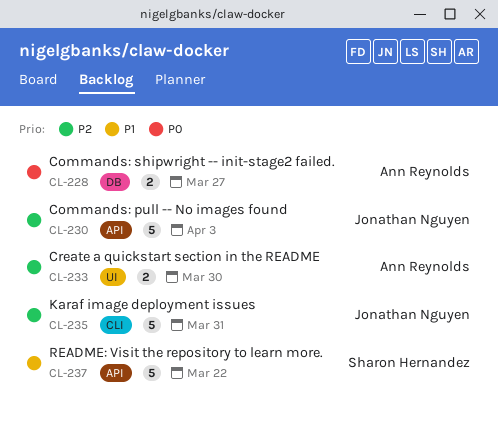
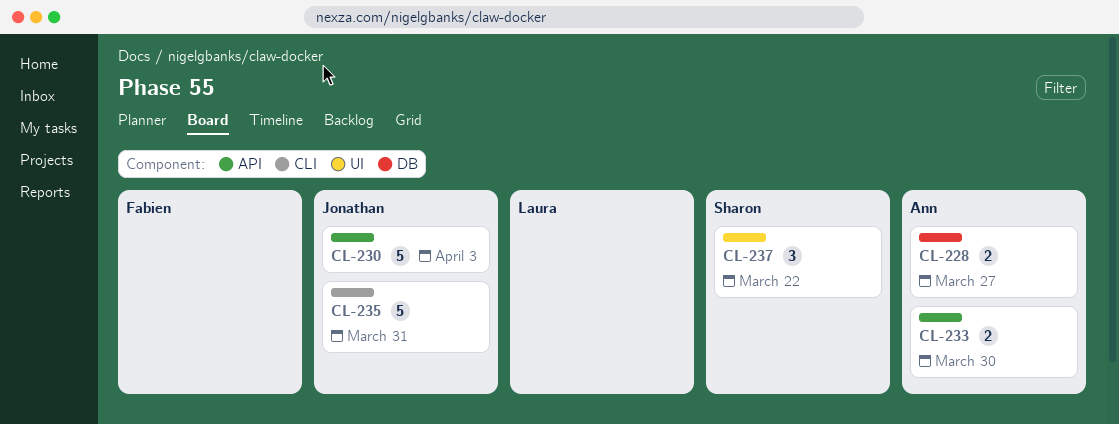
CL-233, label: UI -> API
CL-237, label: API -> UI
CL-237, estimate: 5 -> 3

